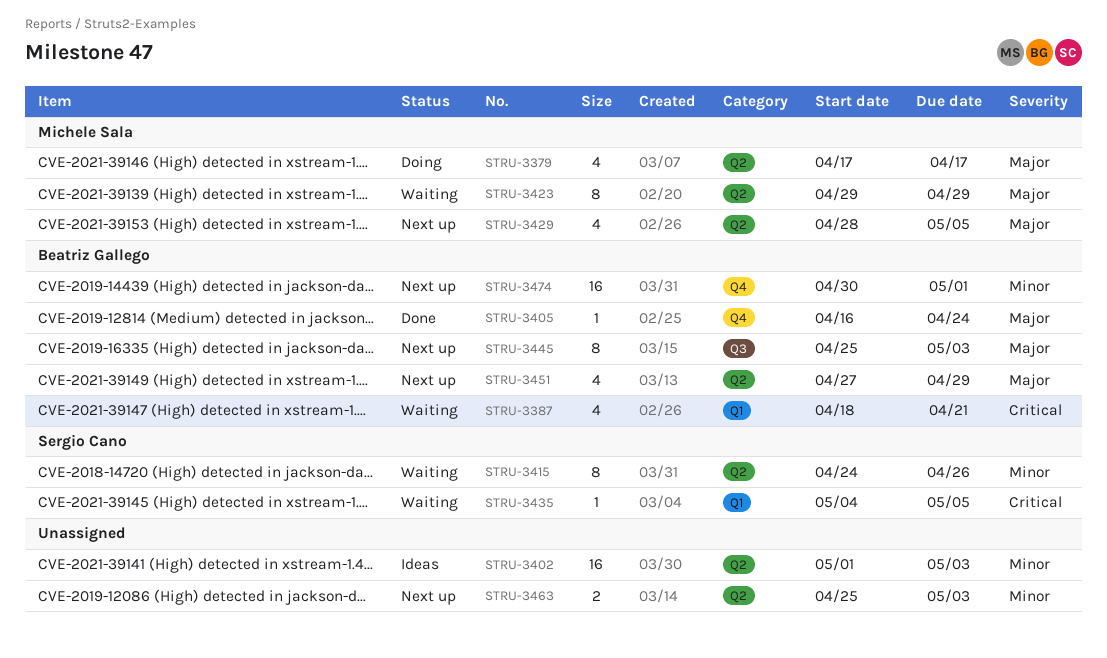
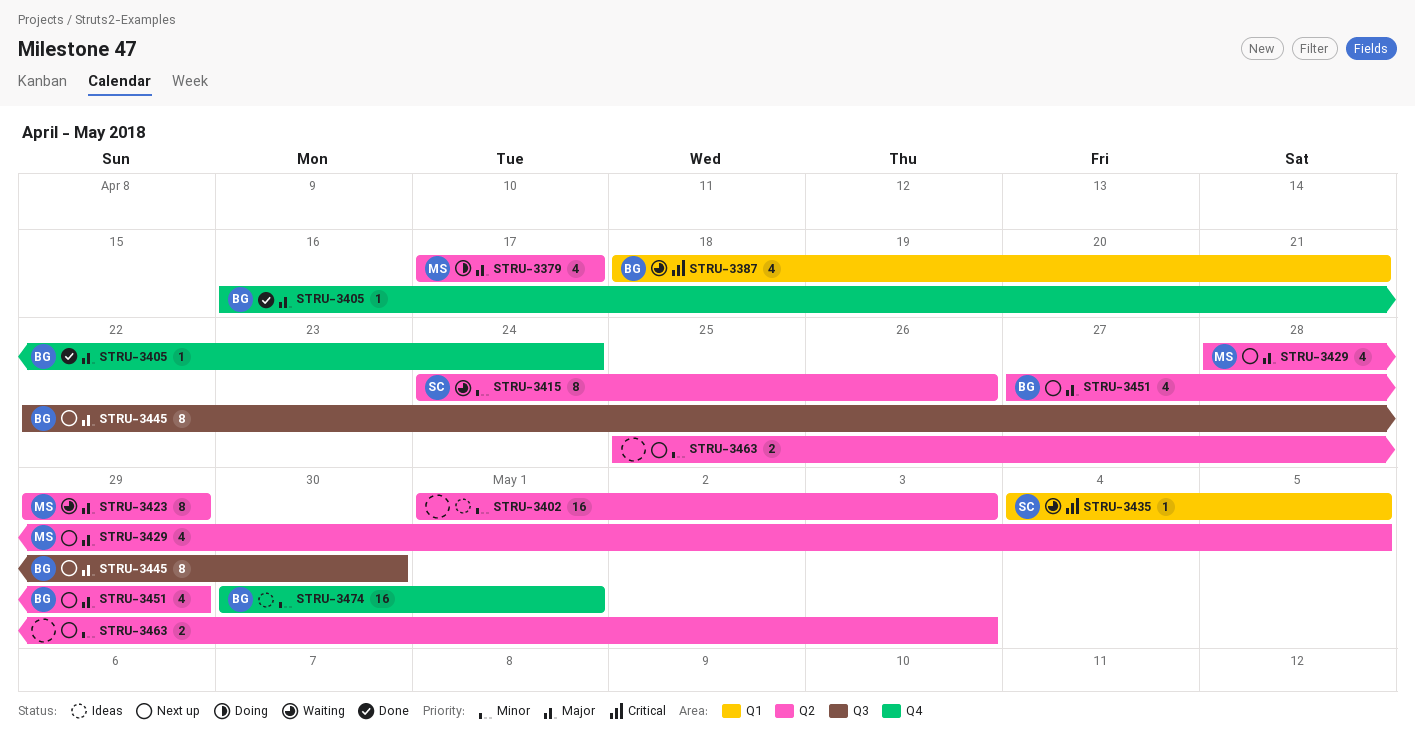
STRU-3445, start: Apr 25 -> Apr 22
STRU-3445, due: May 3 -> Apr 30
STRU-3474, status: Next up -> Ideas

